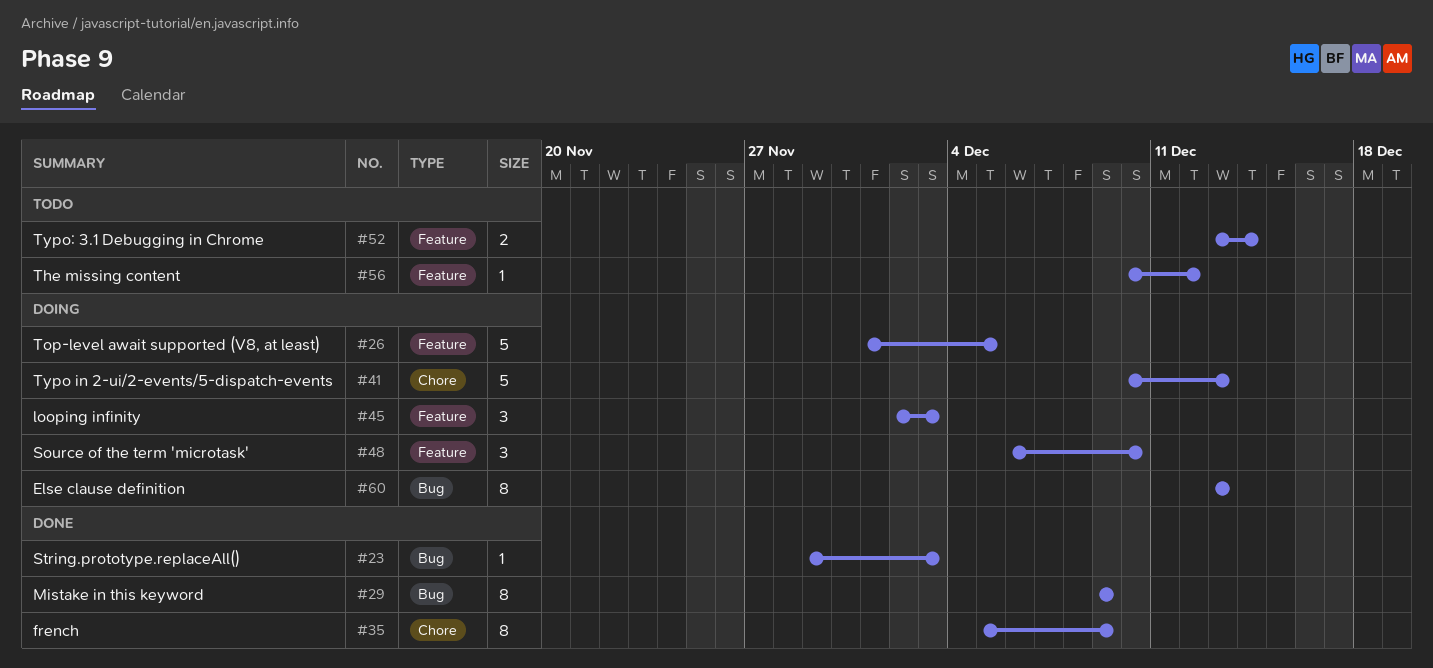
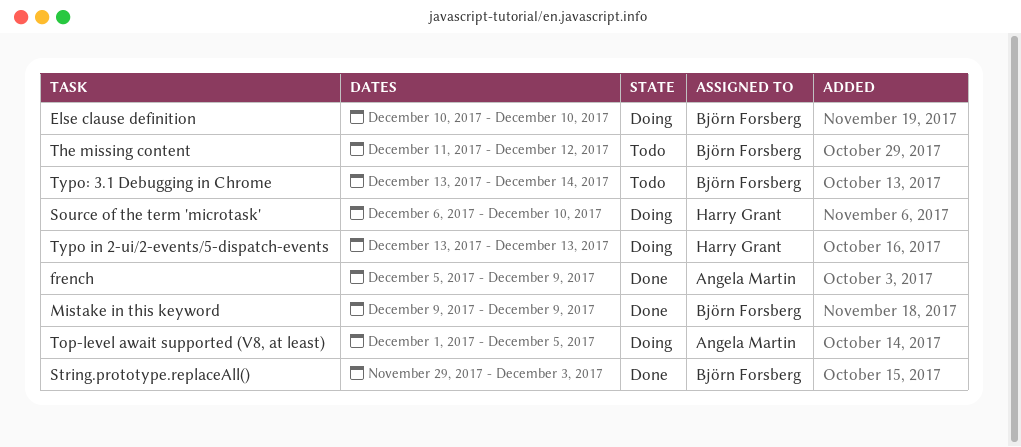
Else clause definition, start: Dec 13 -> Dec 10
Else clause definition, due: Dec 13 -> Dec 10
looping infinity: present -> none
The missing content, start: Dec 10 -> Dec 11
Typo in 2-ui/2-events/5-dispatch-events, start: Dec 10 -> Dec 13

